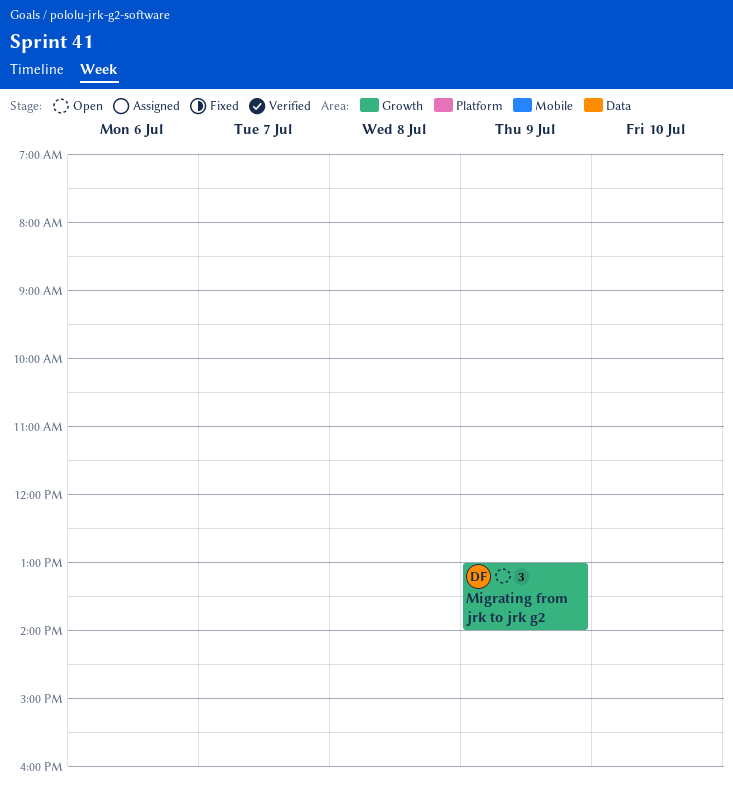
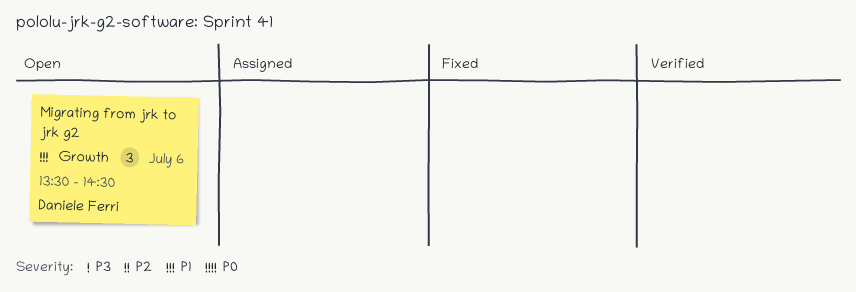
Migrating from jrk to jrk g2, day: Jul 9 -> Jul 6
Migrating from jrk to jrk g2, begins: 13:00 -> 13:30
Migrating from jrk to jrk g2, ends: 14:00 -> 14:30

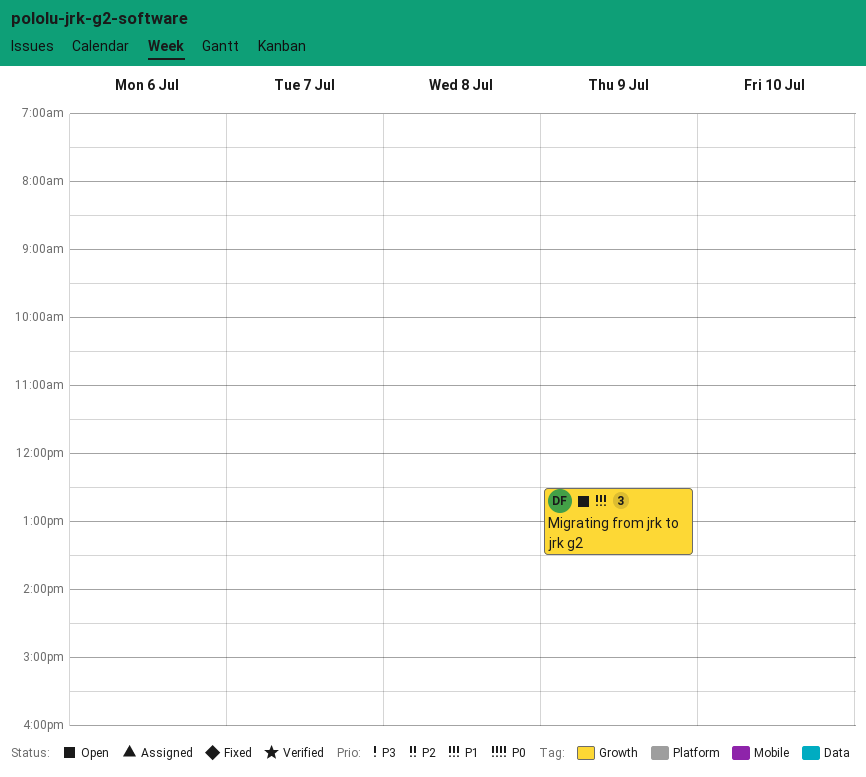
Migrating from jrk to jrk g2, day: Jul 6 -> Jul 9
Migrating from jrk to jrk g2, begins: 13:30 -> 12:30
Migrating from jrk to jrk g2, ends: 14:30 -> 13:30

